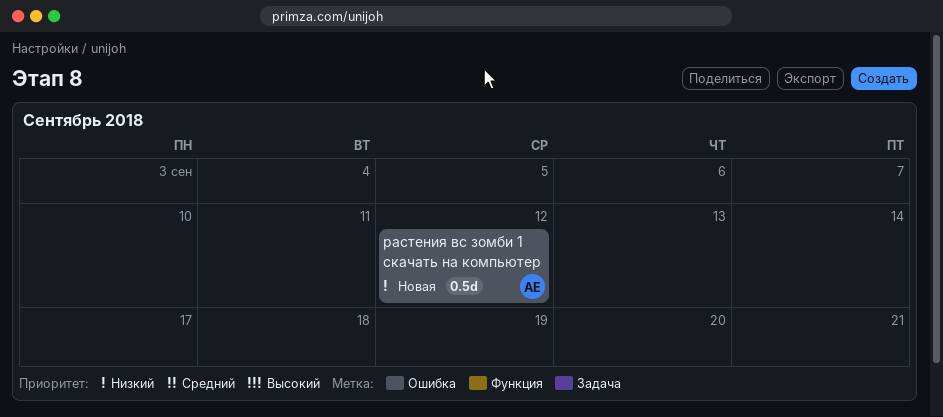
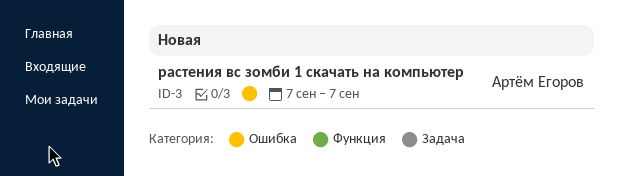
растения вс зомби 1 скачать на компьютер, due: Sep 12 -> Sep 7

